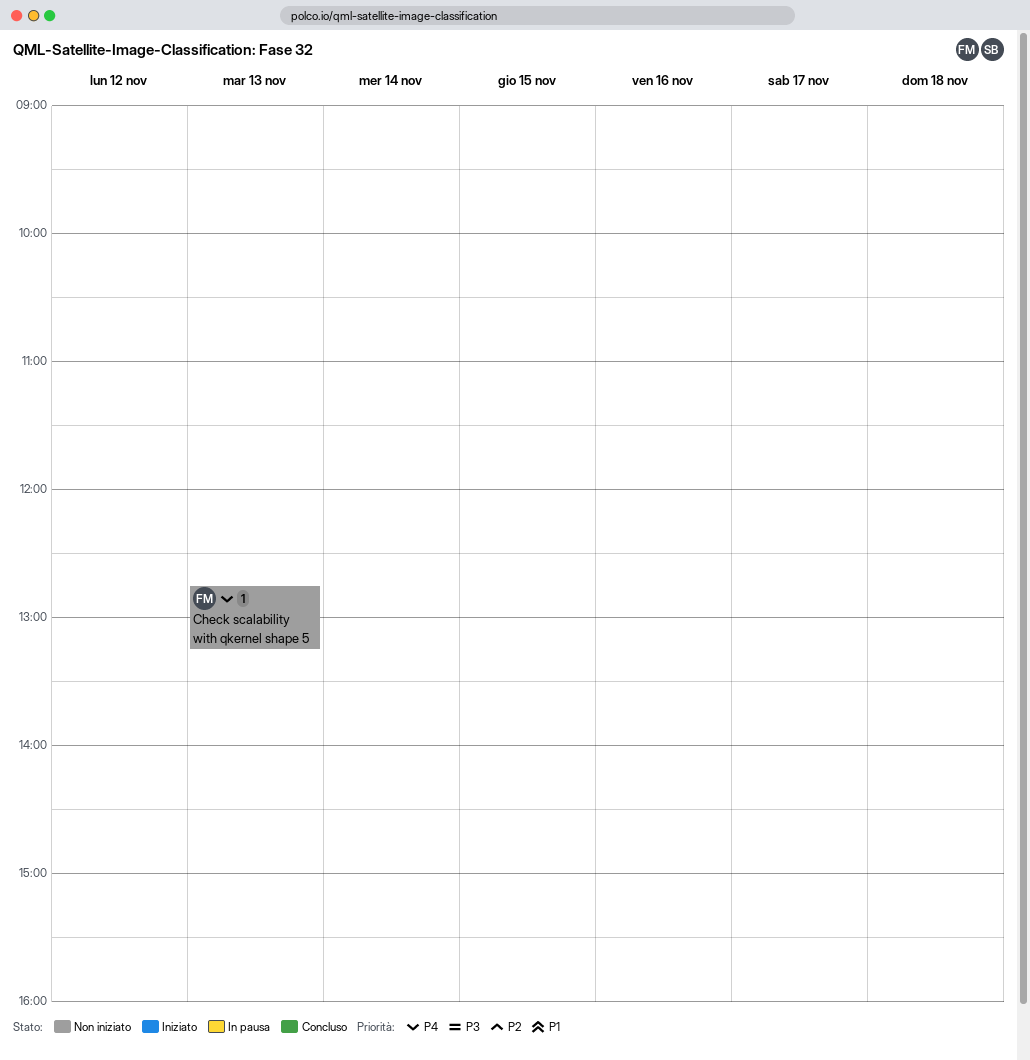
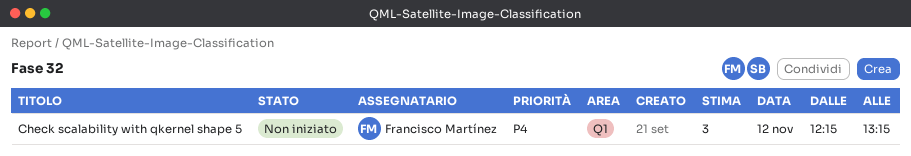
Check scalability with qkernel shape 5, estimate: 1 -> 3
Check scalability with qkernel shape 5, day: Nov 13 -> Nov 12
Check scalability with qkernel shape 5, begins: 12:45 -> 12:15

